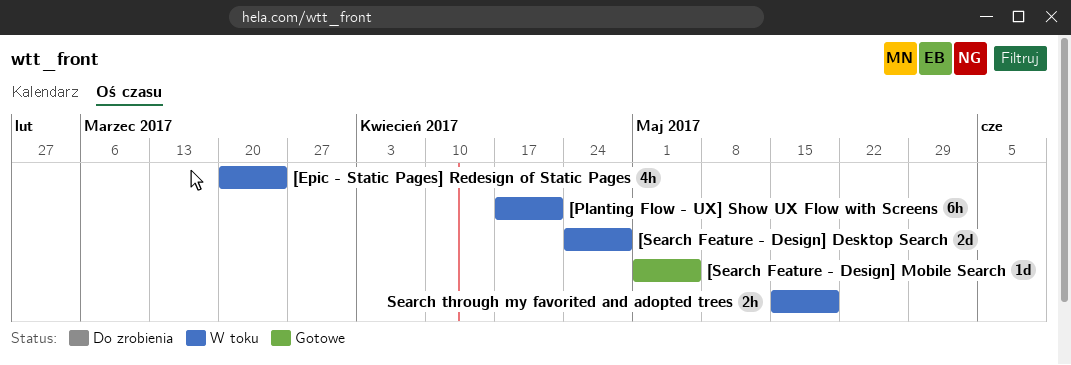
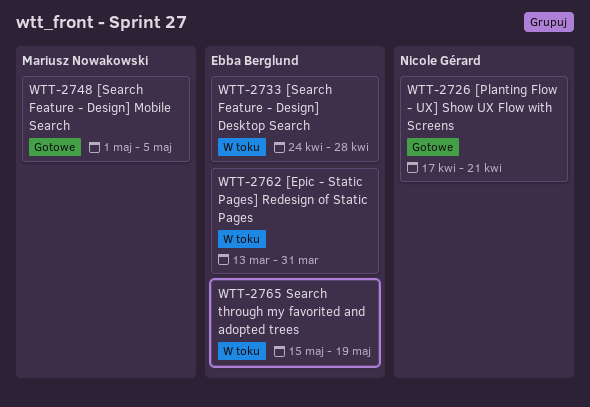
[Epic - Static Pages] Redesign of Static Pages, start: Mar 20 -> Mar 13
[Epic - Static Pages] Redesign of Static Pages, due: Mar 24 -> Mar 31
[Planting Flow - UX] Show UX Flow with Screens, status: W toku -> Gotowe

